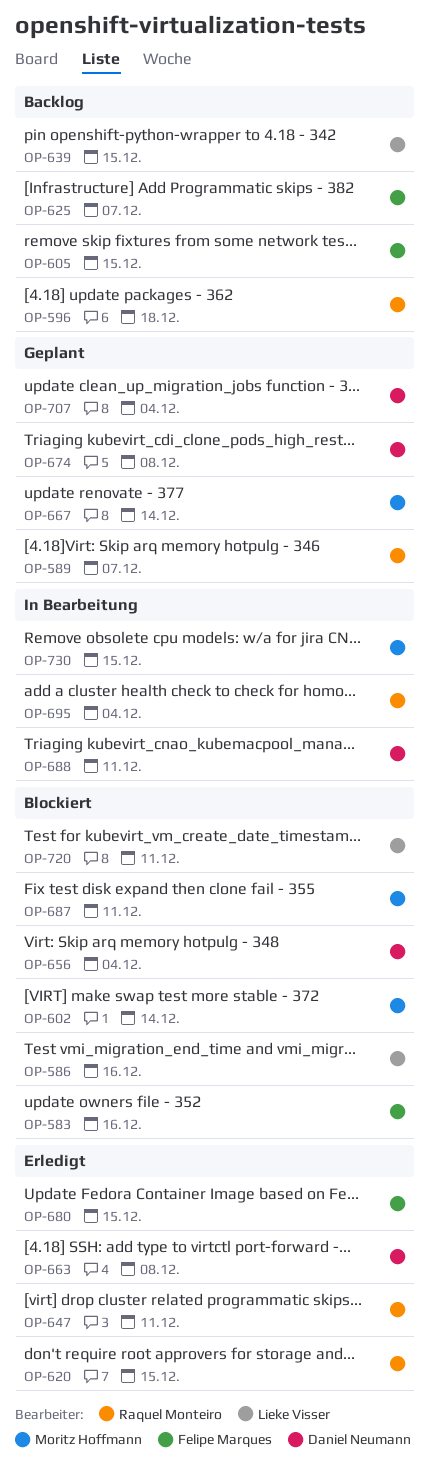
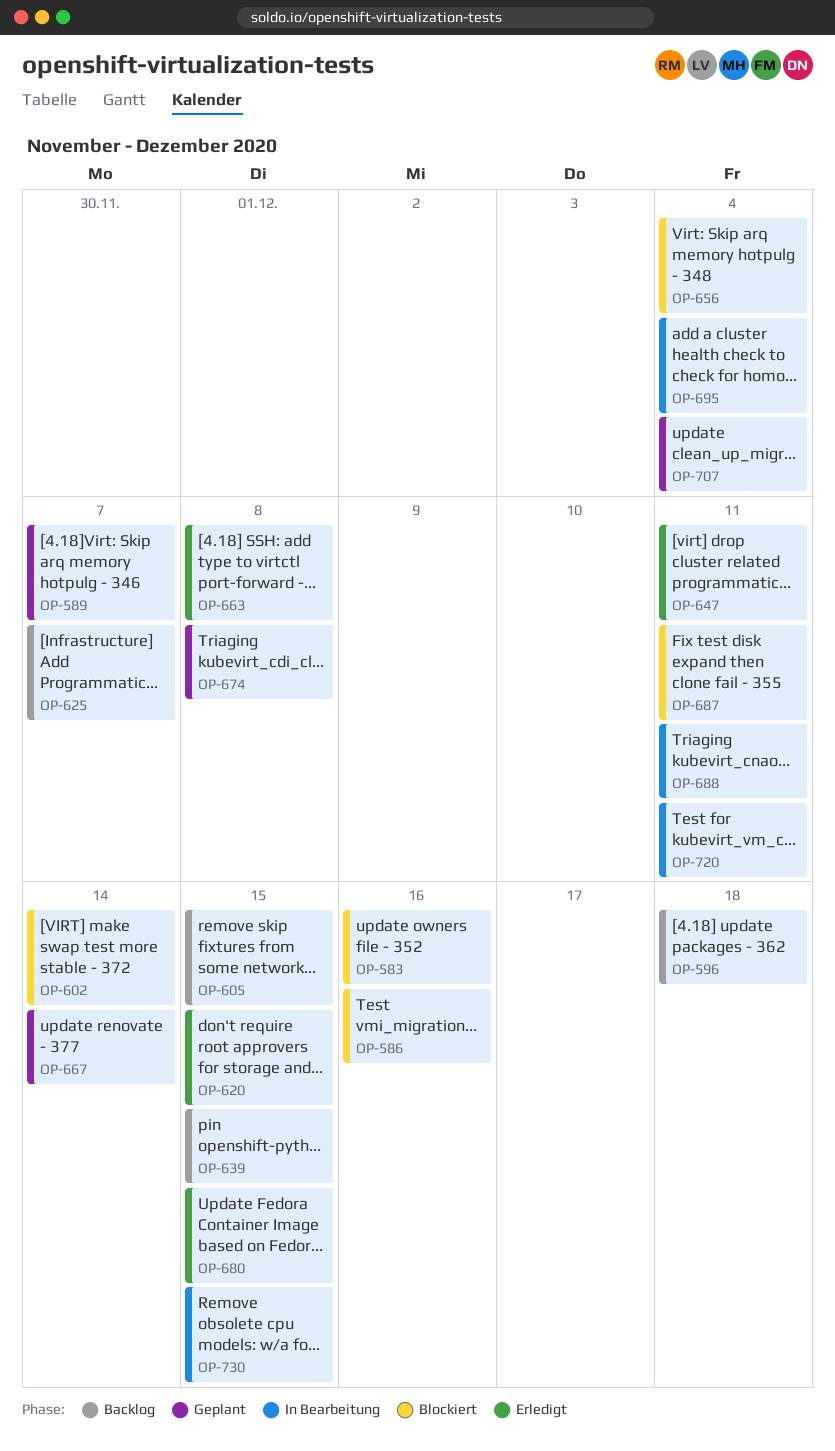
OP-720, status: Blockiert -> In Bearbeitung

